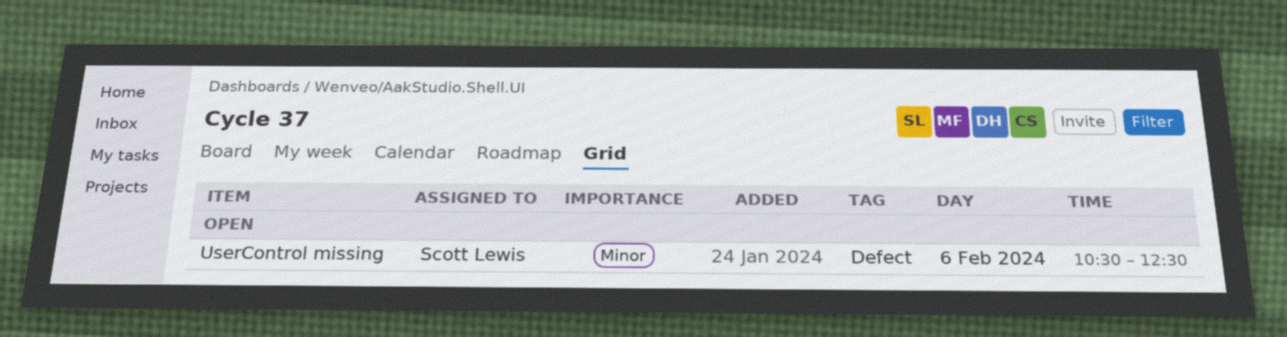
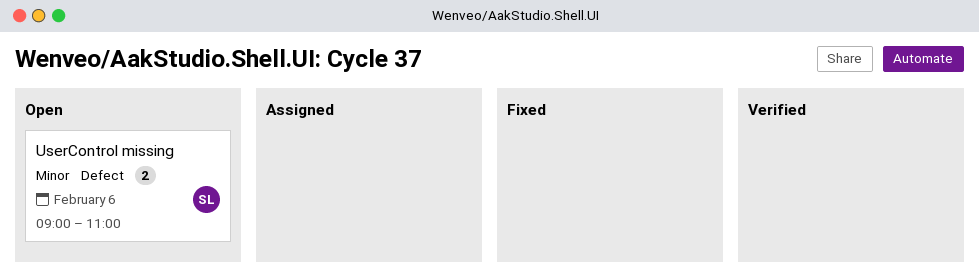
UserControl missing, begins: 10:30 -> 09:00
UserControl missing, ends: 12:30 -> 11:00

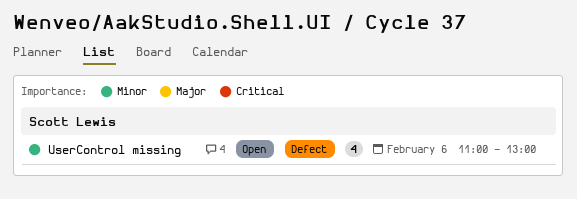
UserControl missing, estimate: 2 -> 4
UserControl missing, begins: 09:00 -> 11:00
UserControl missing, ends: 11:00 -> 13:00

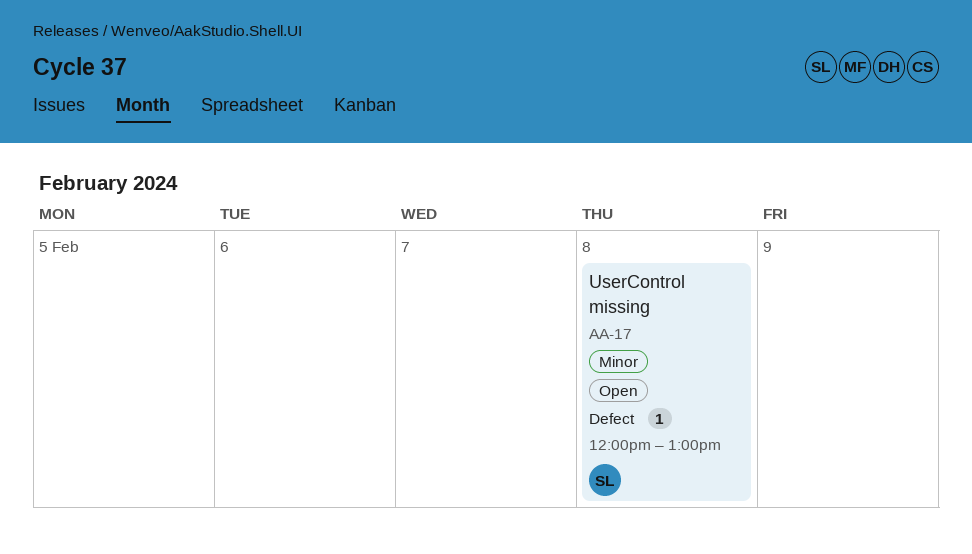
UserControl missing, estimate: 4 -> 1
UserControl missing, day: Feb 6 -> Feb 8
UserControl missing, begins: 11:00 -> 12:00

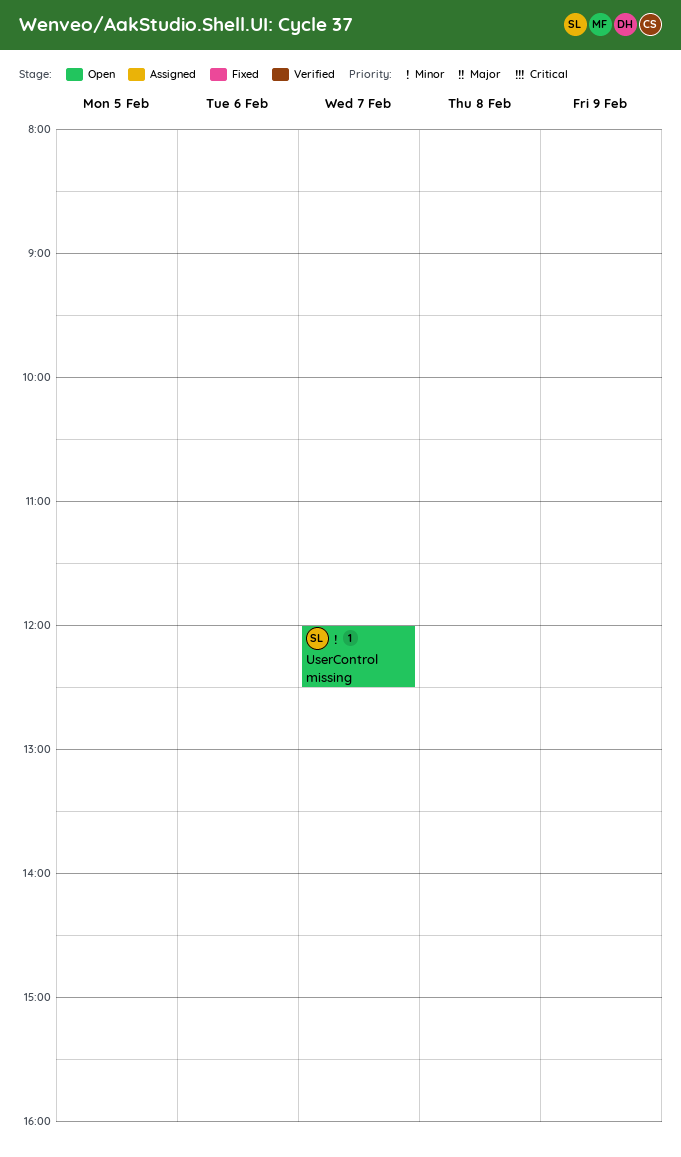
UserControl missing, day: Feb 8 -> Feb 7
UserControl missing, ends: 13:00 -> 12:30

